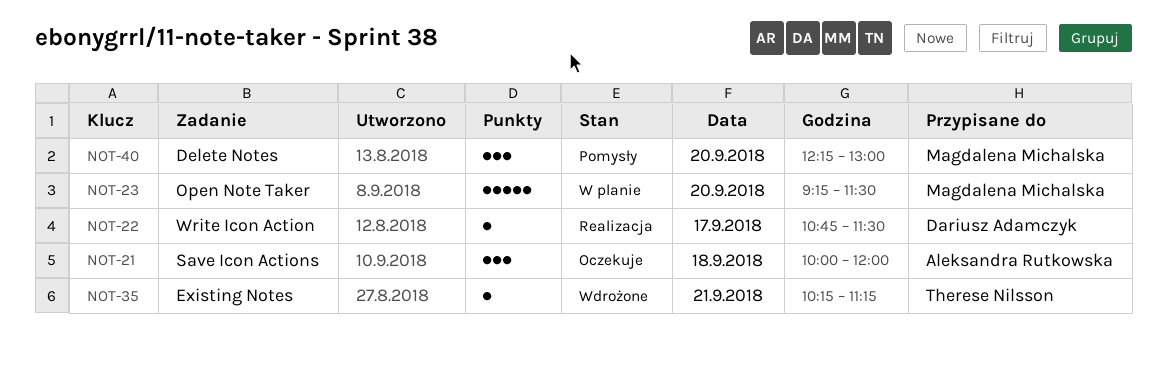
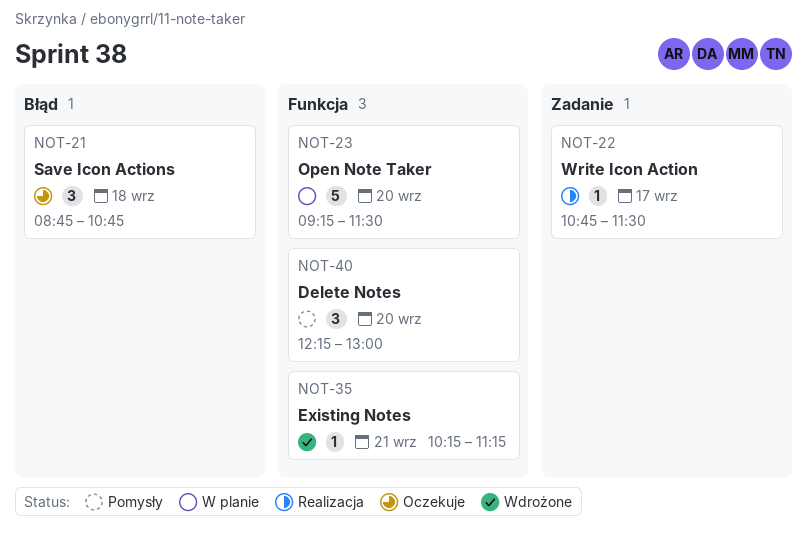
NOT-21, begins: 10:00 -> 08:45
NOT-21, ends: 12:00 -> 10:45

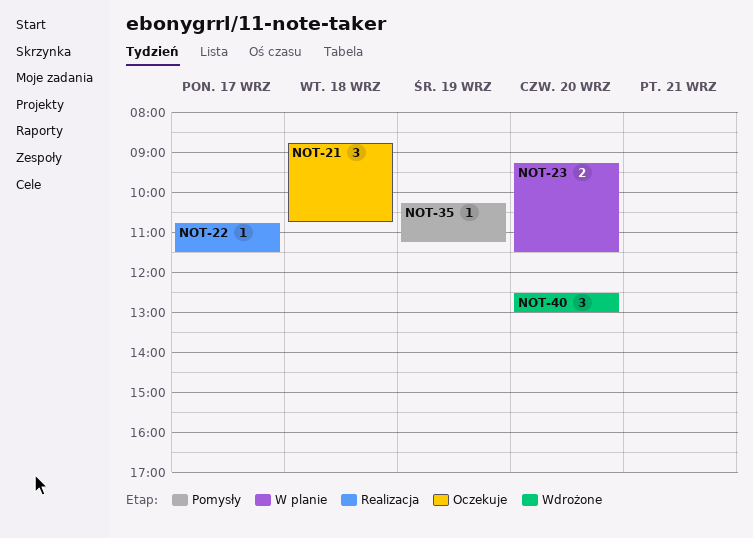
NOT-23, estimate: 5 -> 2
NOT-35, status: Wdrożone -> Pomysły
NOT-35, day: Sep 21 -> Sep 19
NOT-40, status: Pomysły -> Wdrożone
NOT-40, begins: 12:15 -> 12:30

